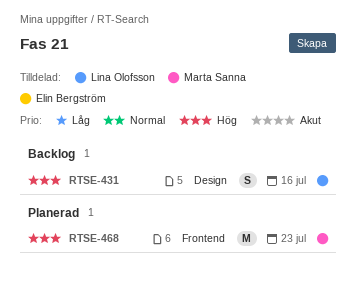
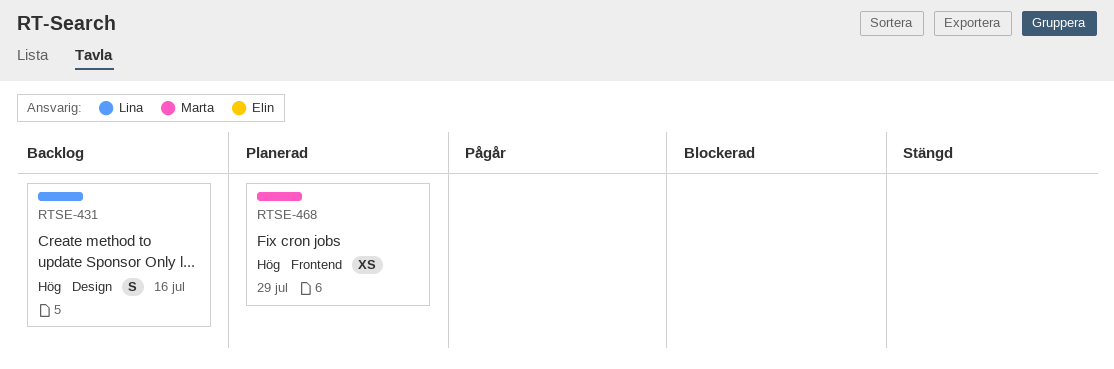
RTSE-468, estimate: M -> XS
RTSE-468, due: Jul 23 -> Jul 29

